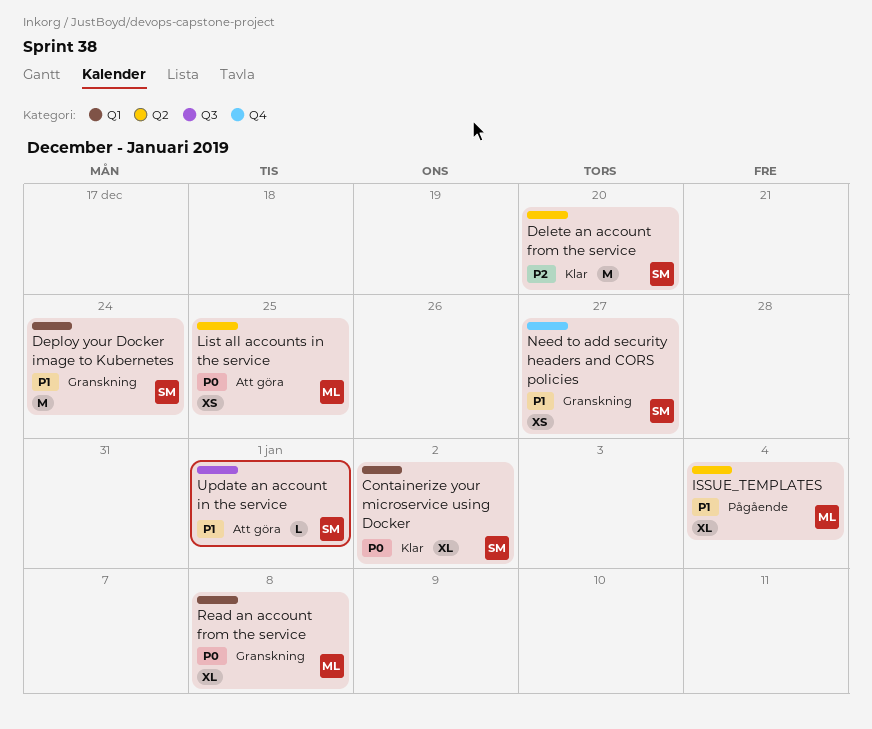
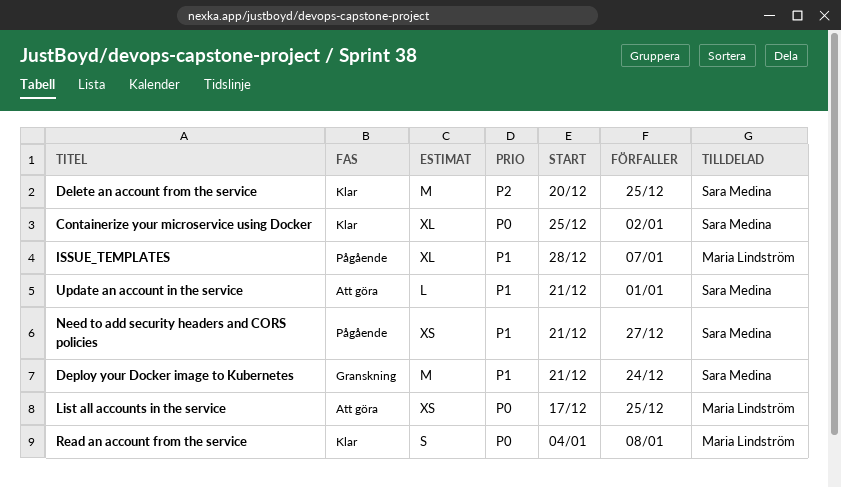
Delete an account from the service, due: Dec 20 -> Dec 25
ISSUE_TEMPLATES, due: Jan 4 -> Jan 7
Need to add security headers and CORS policies, status: Granskning -> Pågående
Read an account from the service, status: Granskning -> Klar
Read an account from the service, estimate: XL -> S

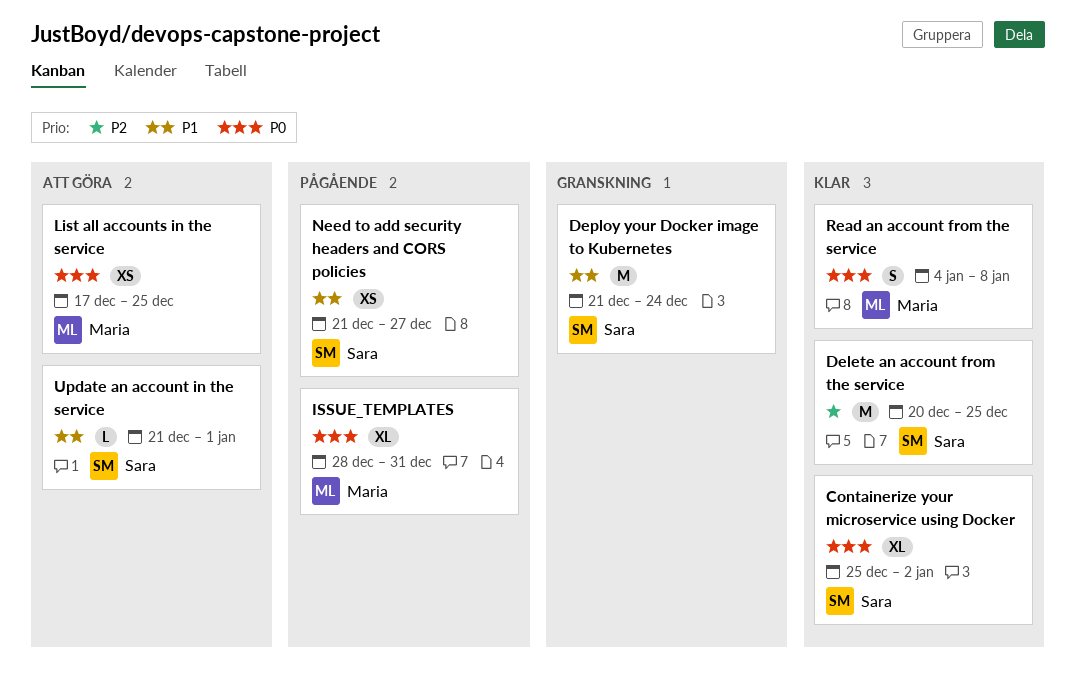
ISSUE_TEMPLATES, priority: P1 -> P0
ISSUE_TEMPLATES, due: Jan 7 -> Dec 31

